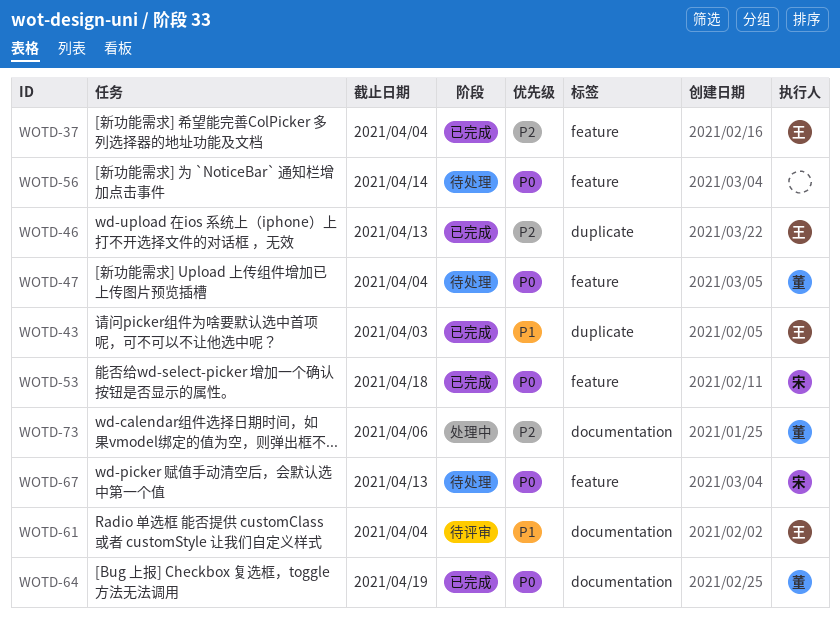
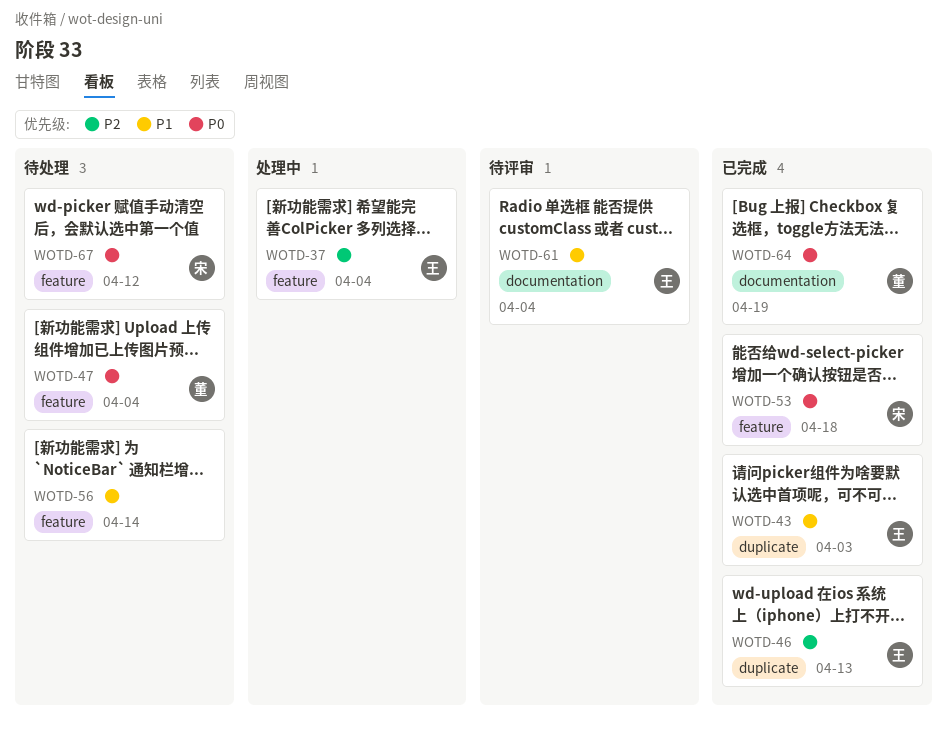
WOTD-37, status: 已完成 -> 处理中
WOTD-56, priority: P0 -> P1
WOTD-67, due: Apr 13 -> Apr 12
WOTD-73: present -> none

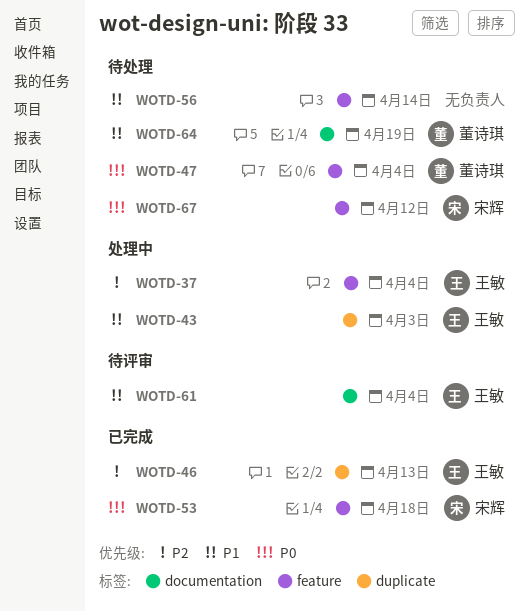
WOTD-43, status: 已完成 -> 处理中
WOTD-64, status: 已完成 -> 待处理
WOTD-64, priority: P0 -> P1

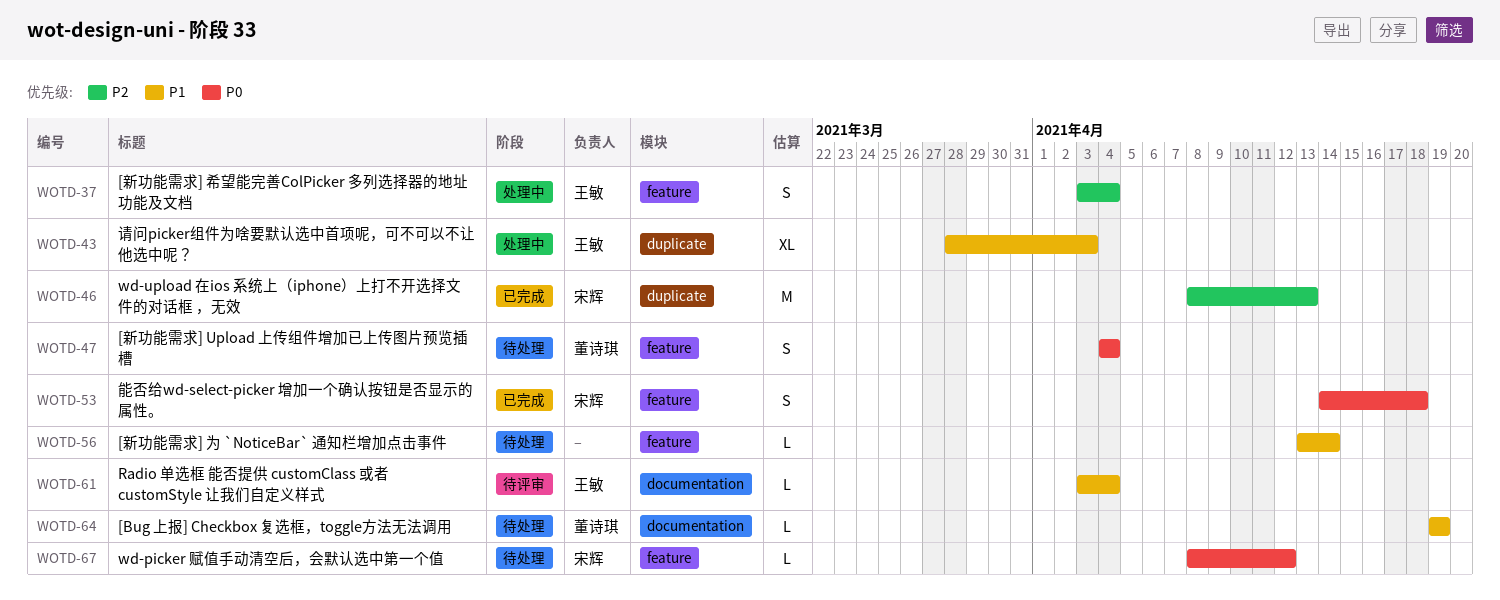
WOTD-46, owner: 王敏 -> 宋辉

